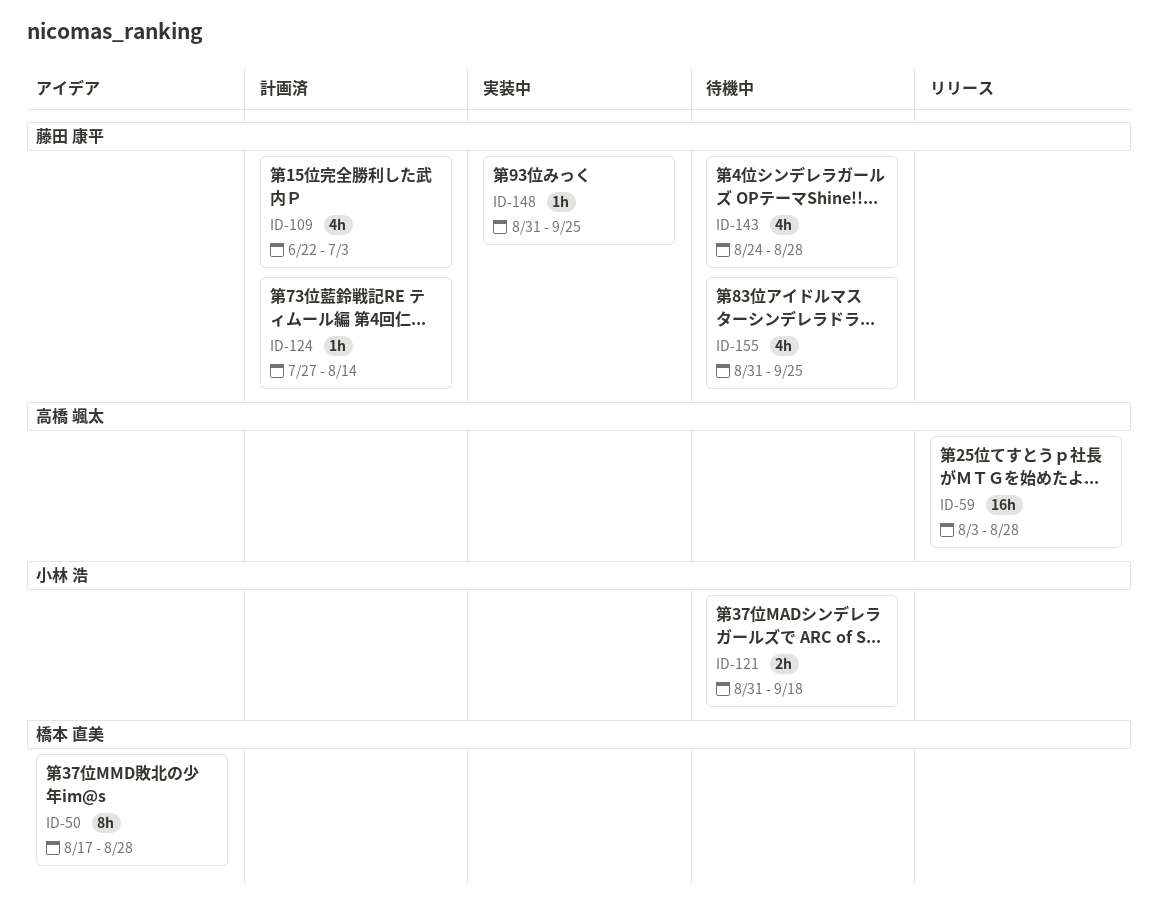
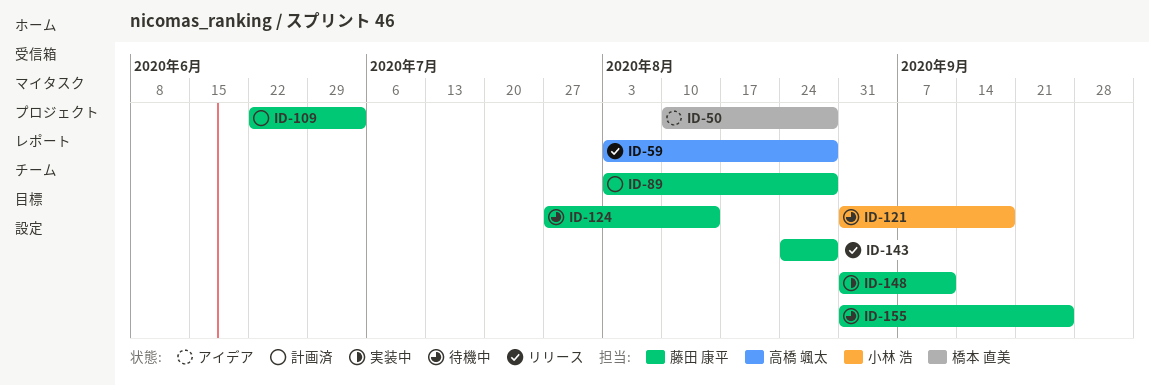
ID-50, start: Aug 17 -> Aug 10
ID-89: none -> present
ID-124, status: 計画済 -> 待機中
ID-143, status: 待機中 -> リリース
ID-148, due: Sep 25 -> Sep 11

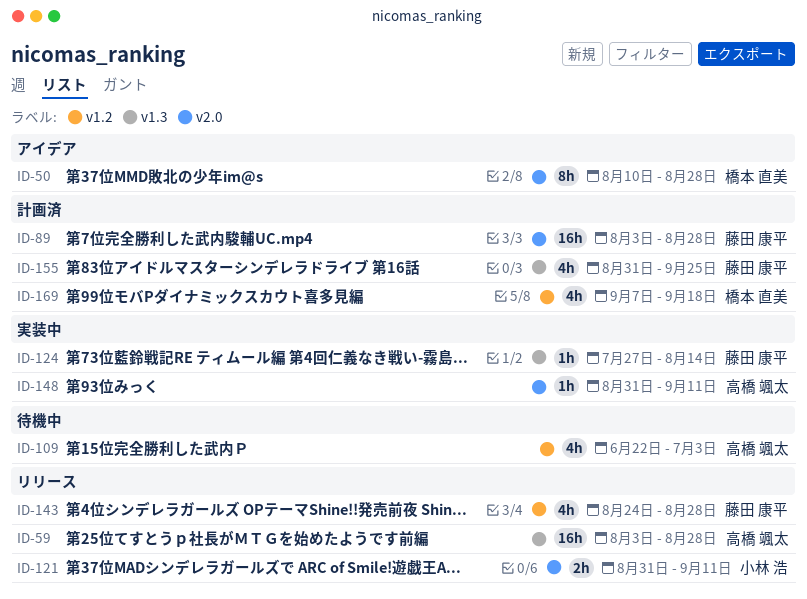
ID-109, status: 計画済 -> 待機中
ID-109, owner: 藤田 康平 -> 高橋 颯太
ID-121, status: 待機中 -> リリース
ID-121, due: Sep 18 -> Sep 11
ID-124, status: 待機中 -> 実装中
ID-148, owner: 藤田 康平 -> 高橋 颯太
ID-155, status: 待機中 -> 計画済
ID-169: none -> present

